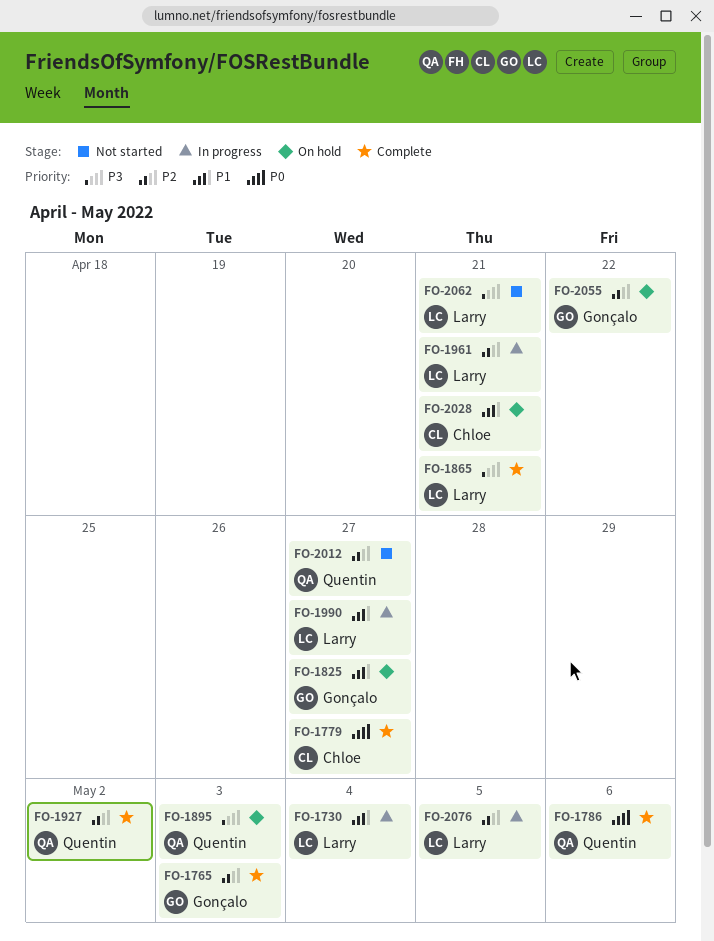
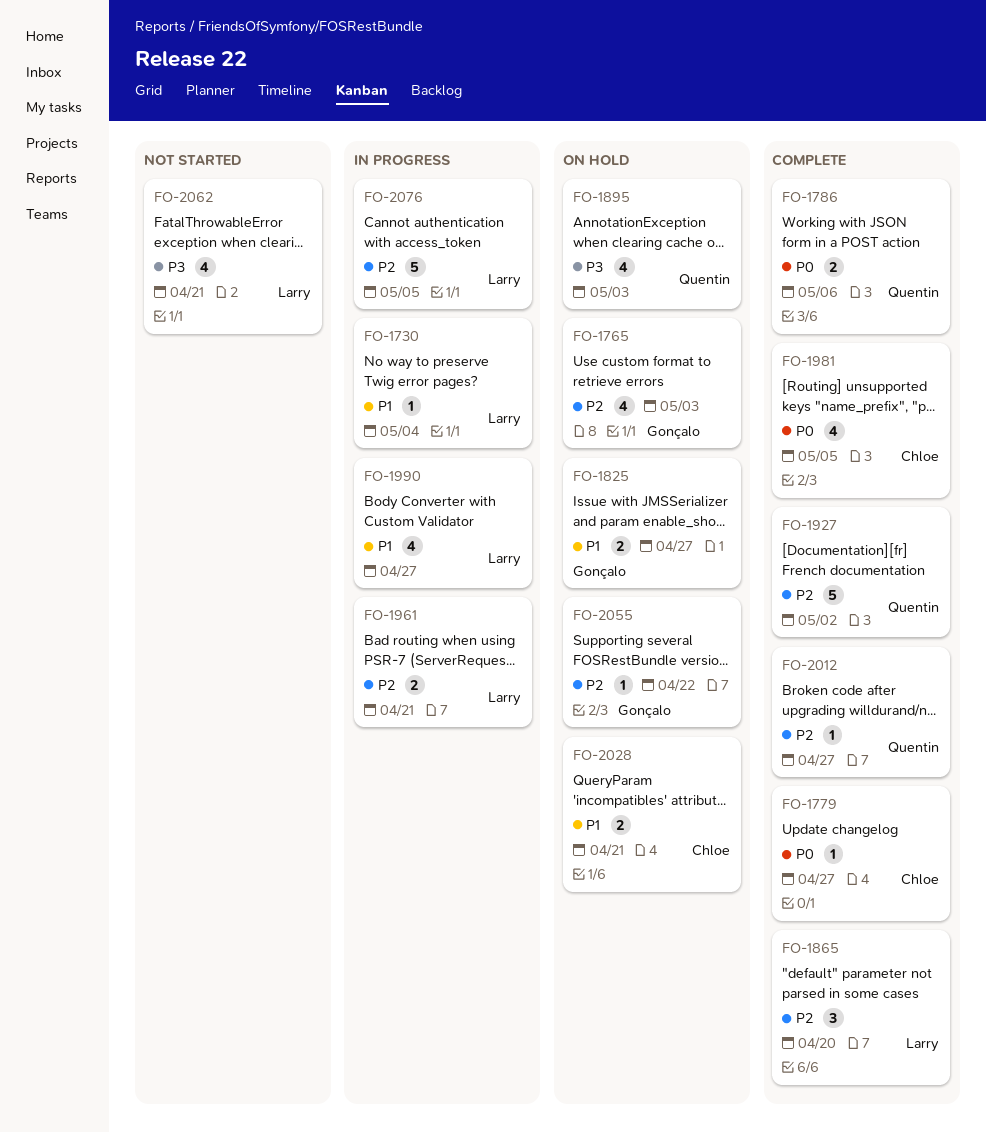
FO-1765, status: Complete -> On hold
FO-1865, priority: P3 -> P2
FO-1865, due: Apr 21 -> Apr 20
FO-1981: none -> present
FO-2012, status: Not started -> Complete

